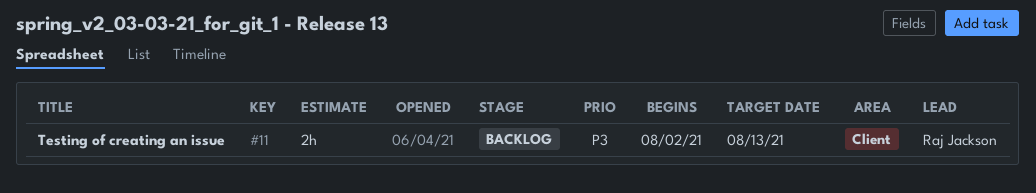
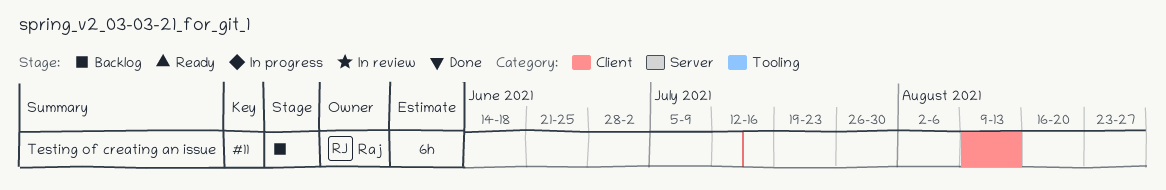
#11, estimate: 2h -> 6h
#11, start: Aug 2 -> Aug 9

